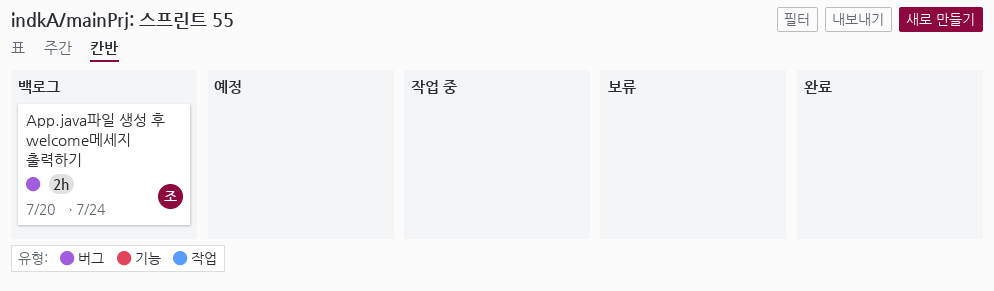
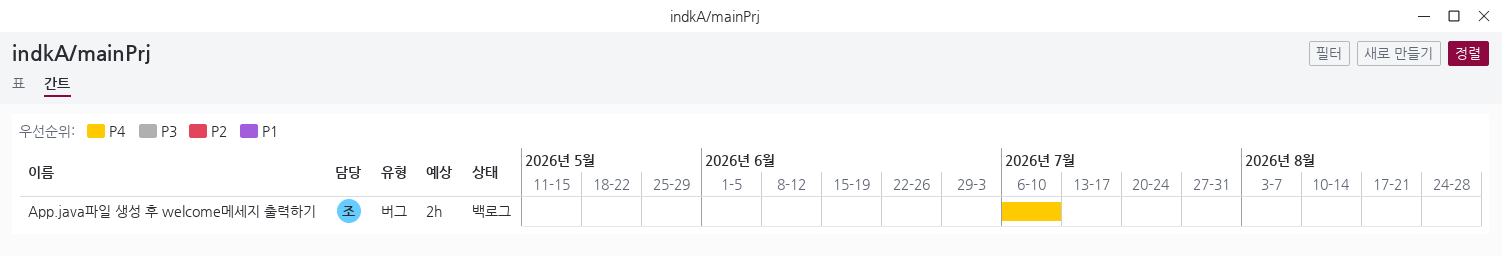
App.java파일 생성 후 welcome메세지 출력하기, start: Jul 20 -> Jul 6
App.java파일 생성 후 welcome메세지 출력하기, due: Jul 24 -> Jul 10

